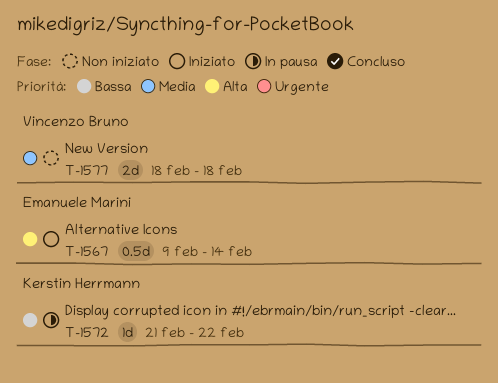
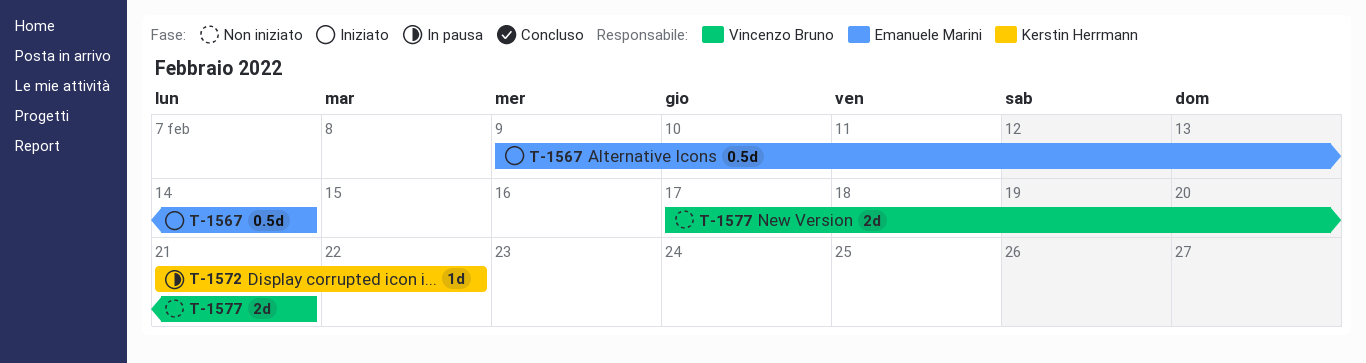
T-1577, start: Feb 18 -> Feb 17
T-1577, due: Feb 18 -> Feb 21

